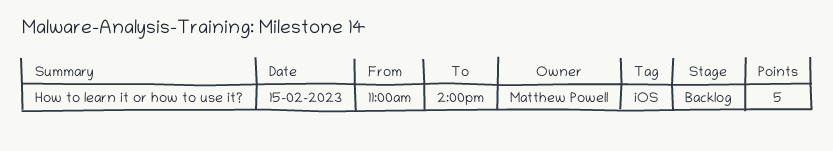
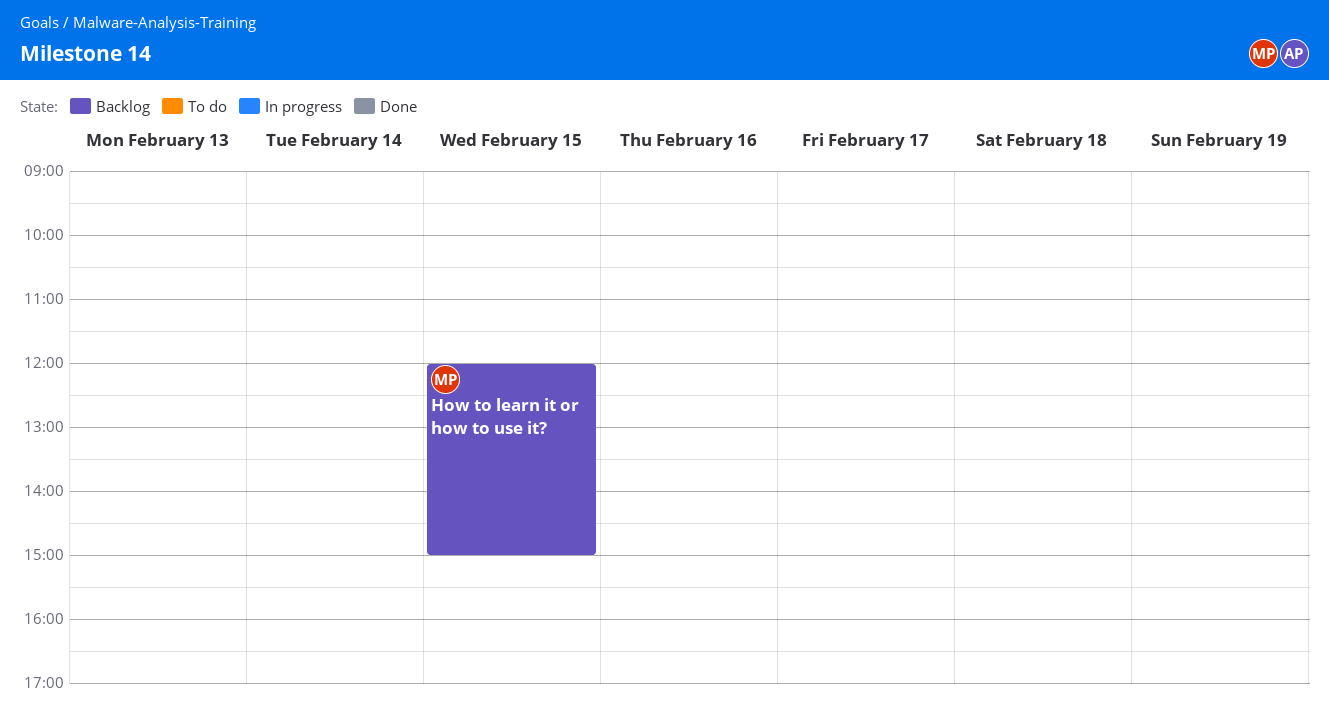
How to learn it or how to use it?, begins: 11:00 -> 12:00
How to learn it or how to use it?, ends: 14:00 -> 15:00

